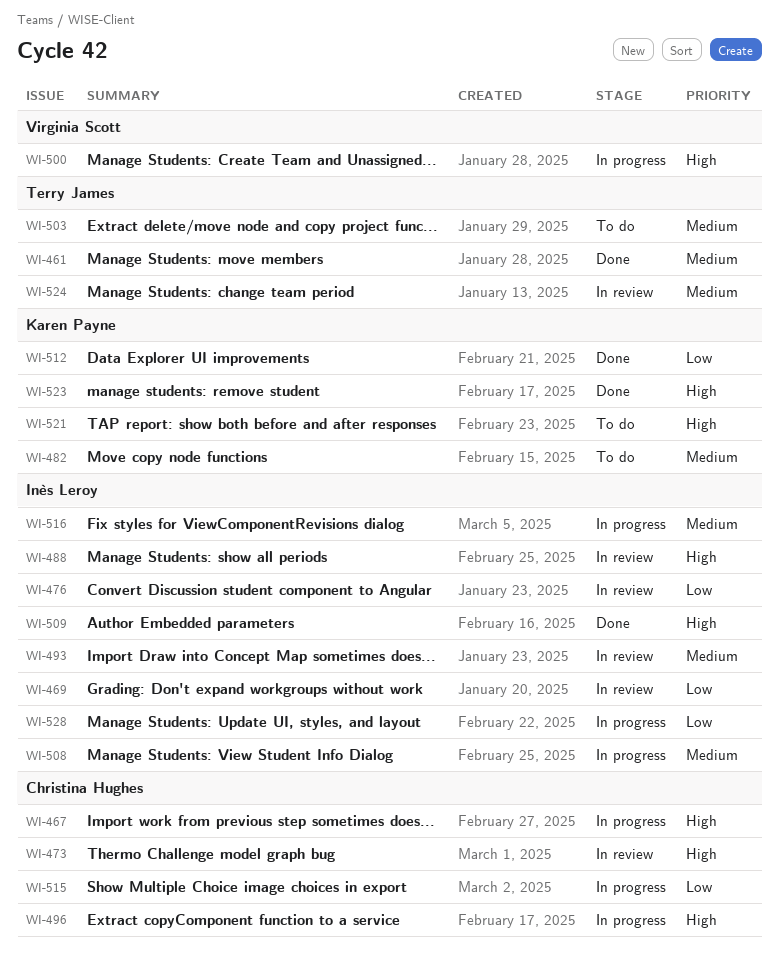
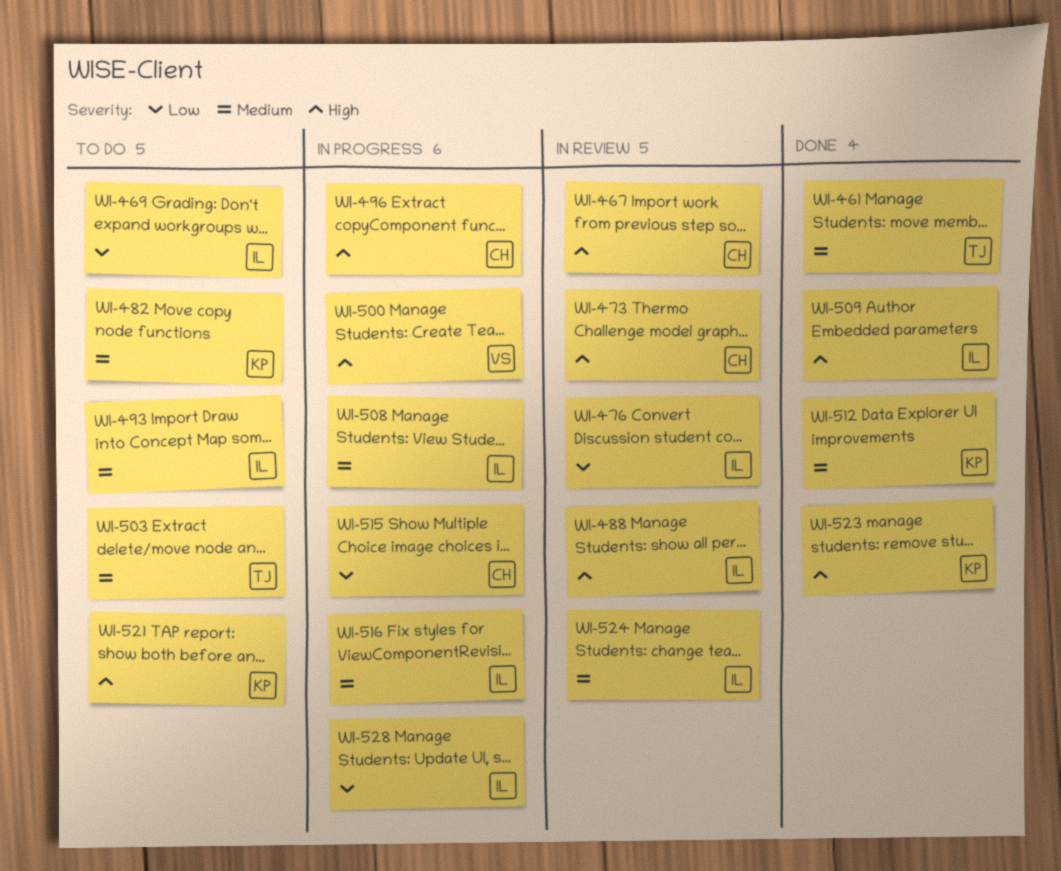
WI-467, status: In progress -> In review
WI-469, status: In review -> To do
WI-493, status: In review -> To do
WI-512, priority: Low -> Medium
WI-524, owner: Terry James -> Inès Leroy

